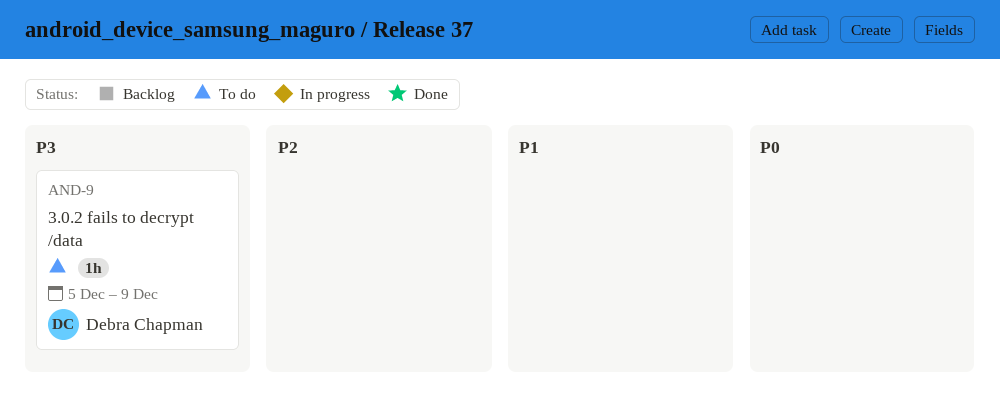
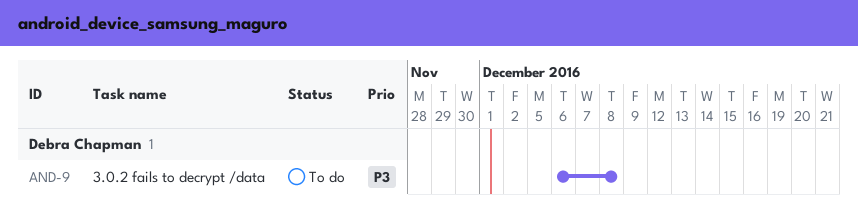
AND-9, start: Dec 5 -> Dec 6
AND-9, due: Dec 9 -> Dec 8

